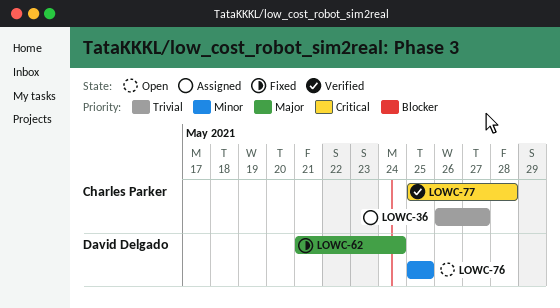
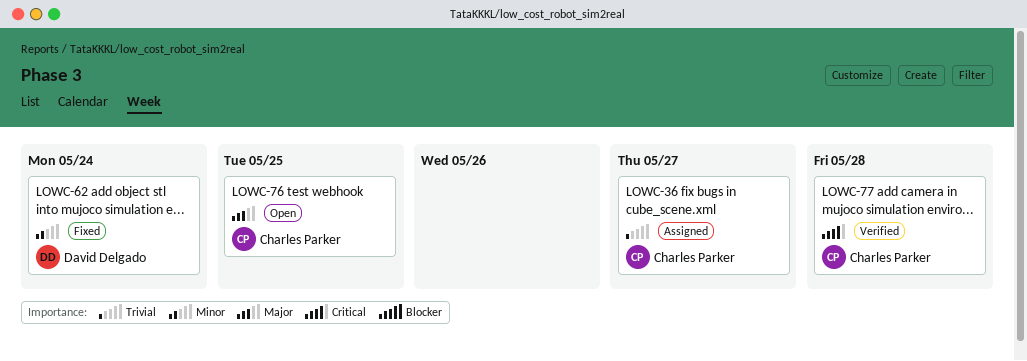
LOWC-62, priority: Major -> Minor
LOWC-76, owner: David Delgado -> Charles Parker
LOWC-76, priority: Minor -> Major

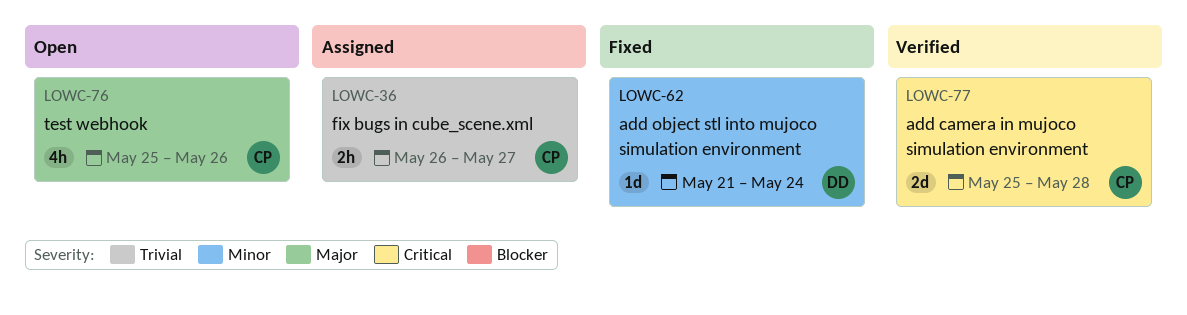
LOWC-76, due: May 25 -> May 26

